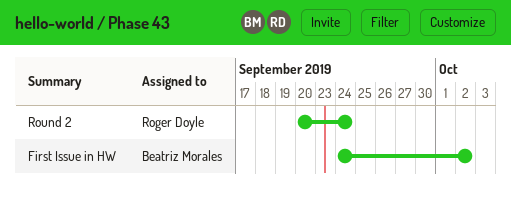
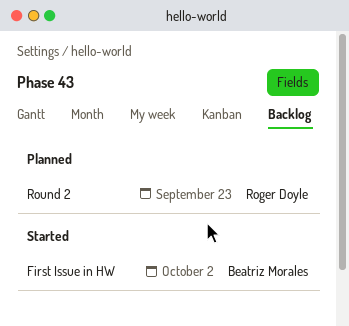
Round 2, due: Sep 24 -> Sep 23

